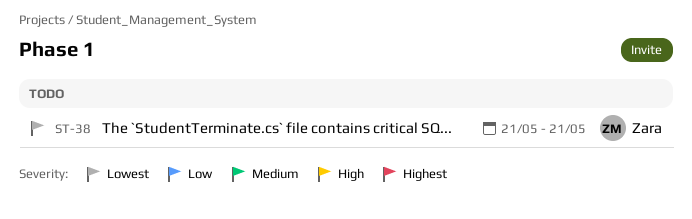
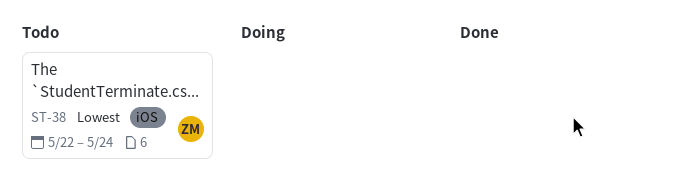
ST-38, start: May 21 -> May 22
ST-38, due: May 21 -> May 24

